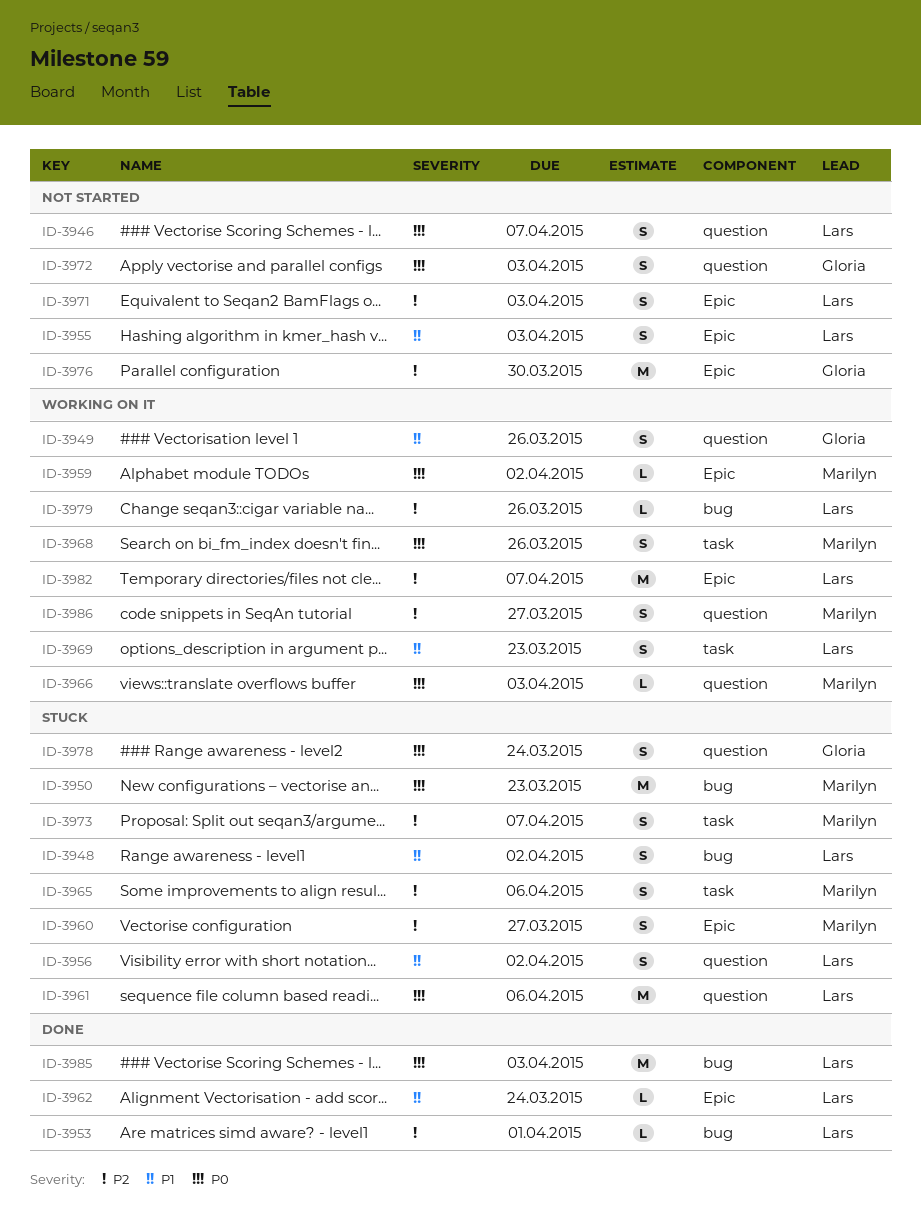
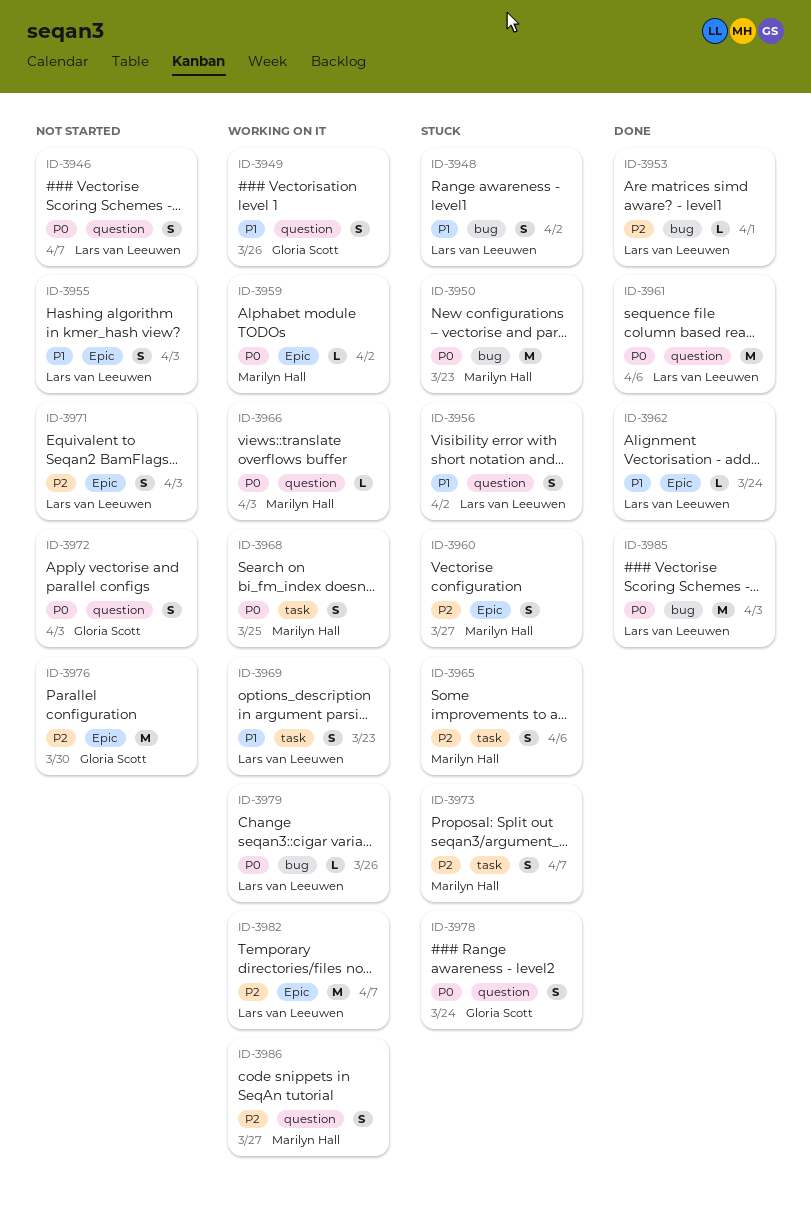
ID-3961, status: Stuck -> Done
ID-3968, due: Mar 26 -> Mar 25
ID-3979, priority: P2 -> P0

